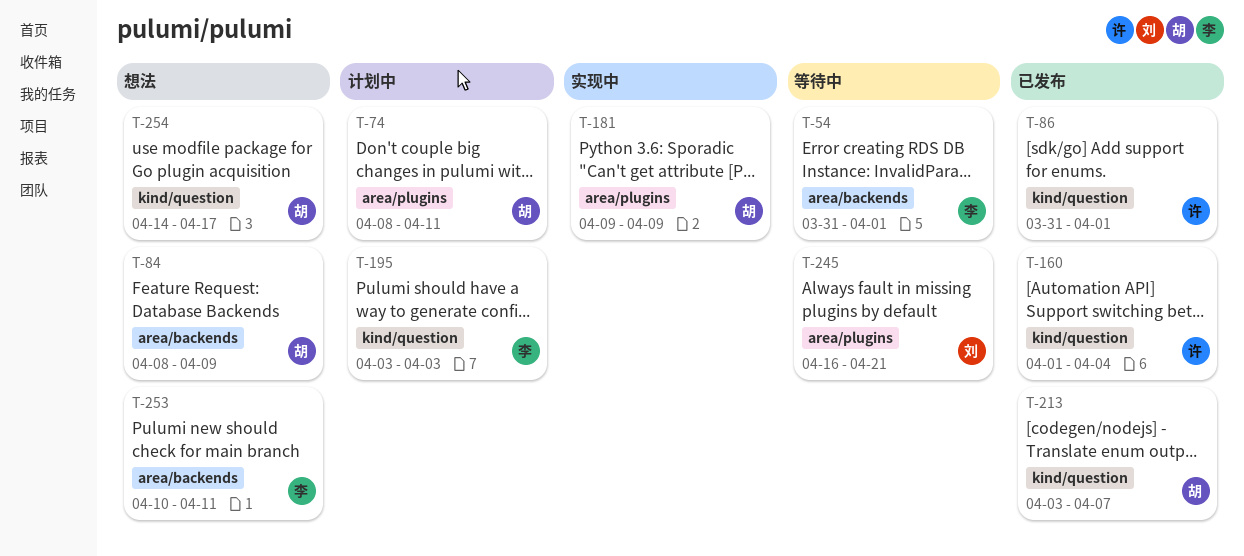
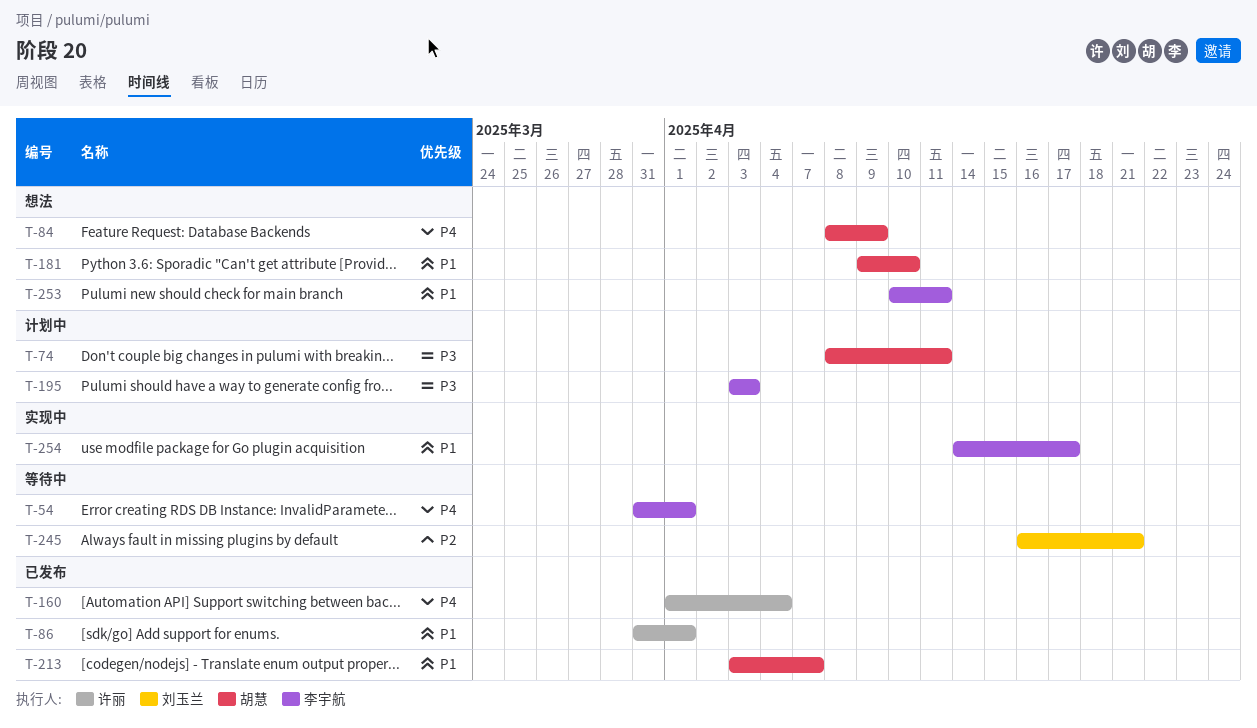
T-181, status: 实现中 -> 想法
T-181, due: Apr 9 -> Apr 10
T-254, status: 想法 -> 实现中
T-254, owner: 胡慧 -> 李宇航

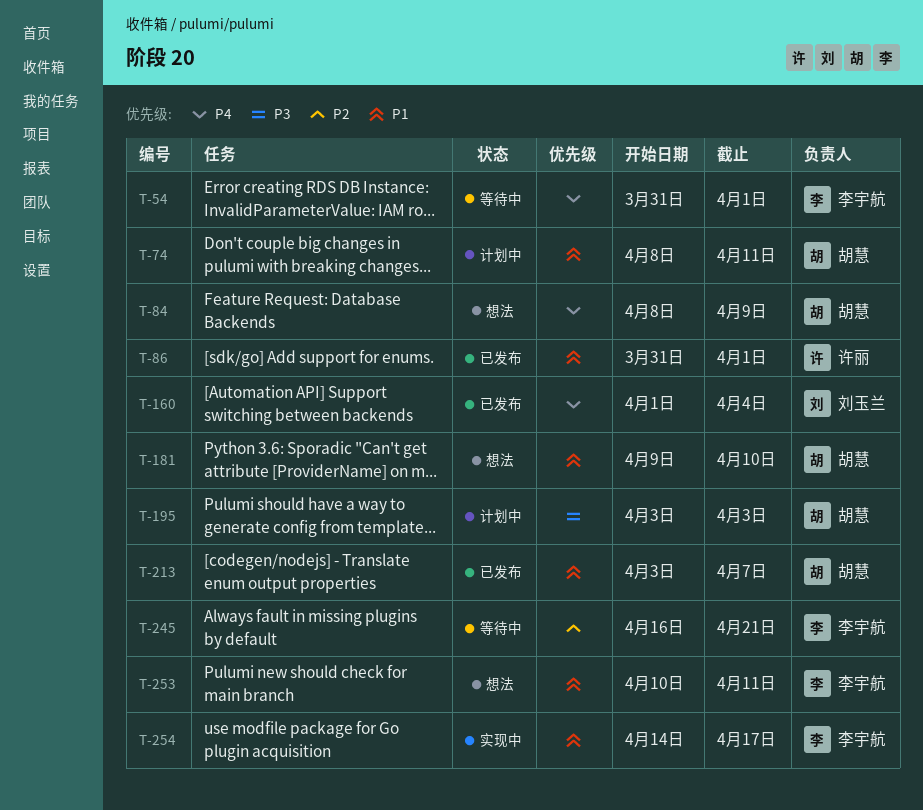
T-74, priority: P3 -> P1
T-160, owner: 许丽 -> 刘玉兰
T-195, owner: 李宇航 -> 胡慧
T-245, owner: 刘玉兰 -> 李宇航

